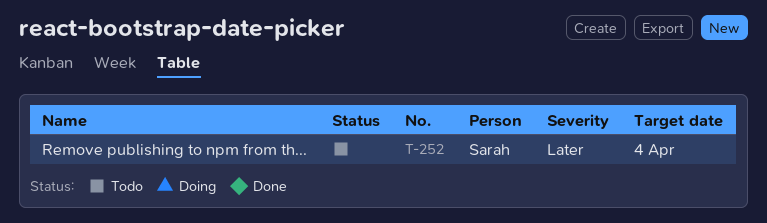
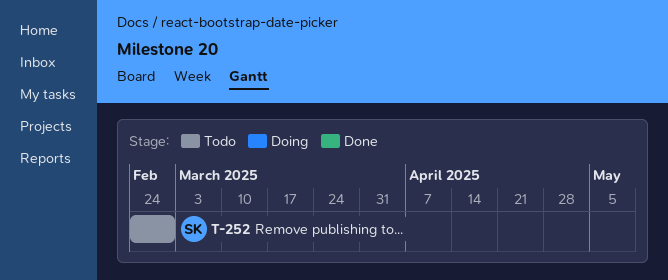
T-252, due: Apr 4 -> Feb 28

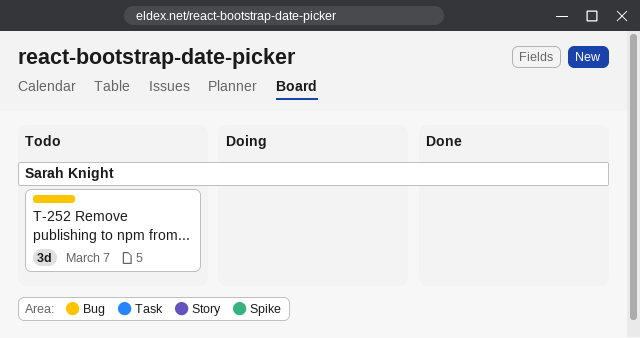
T-252, due: Feb 28 -> Mar 7

